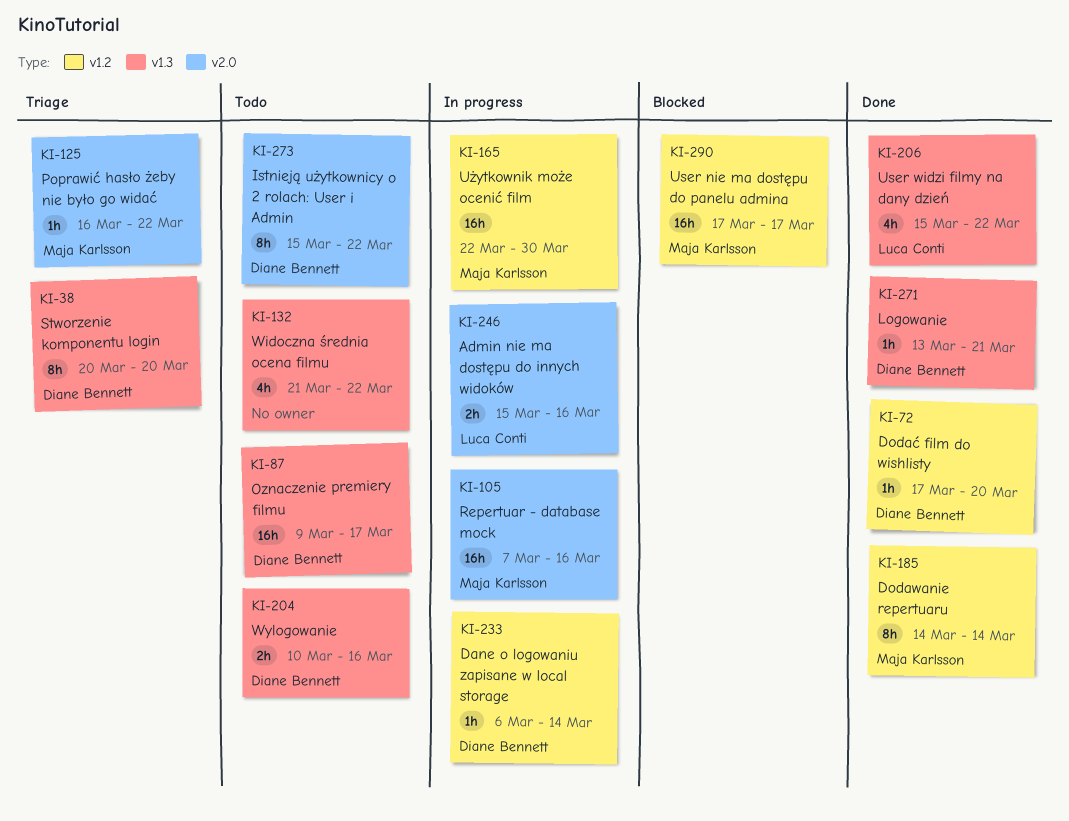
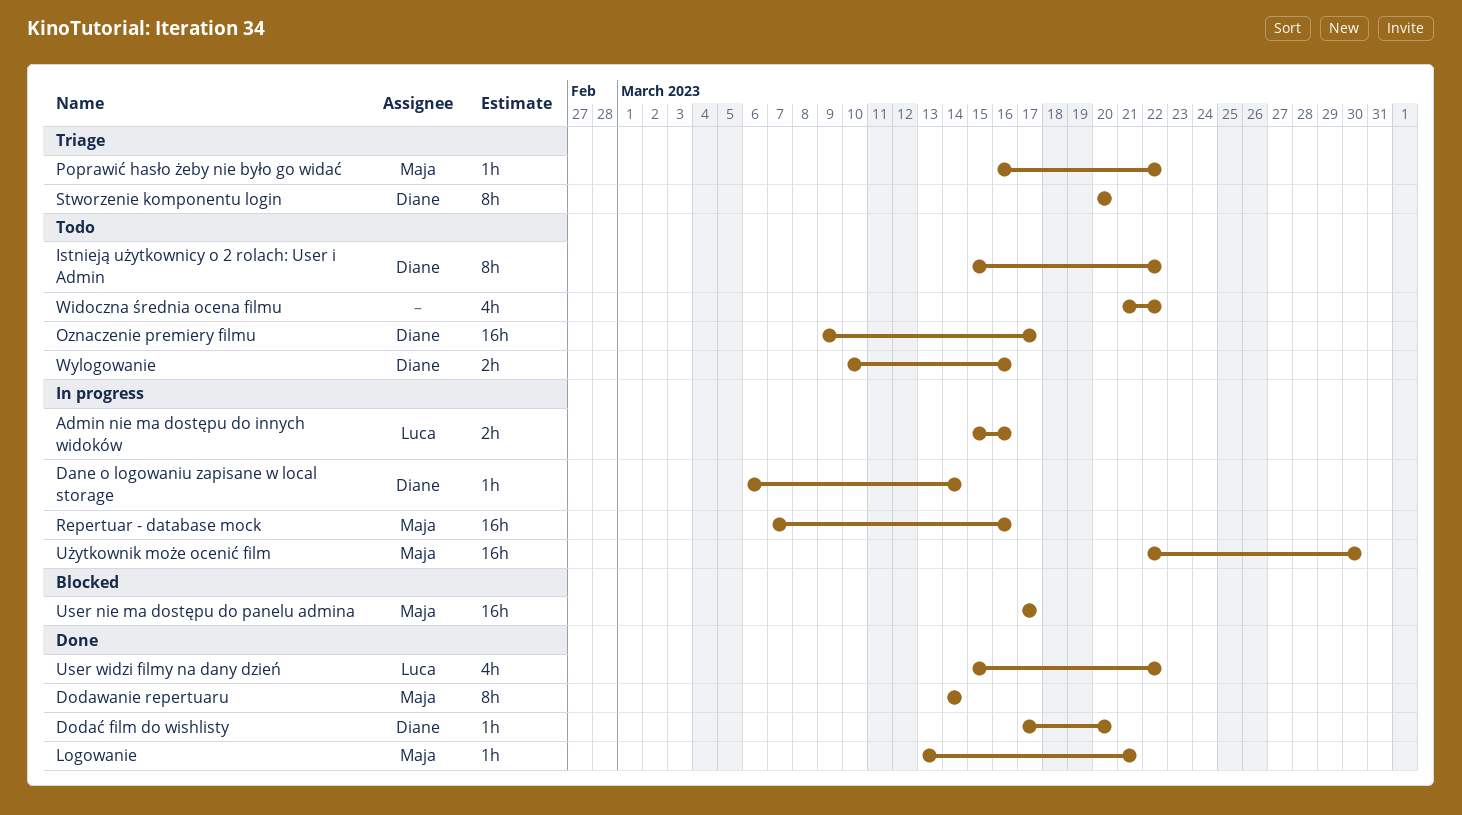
Logowanie, owner: Diane Bennett -> Maja Karlsson

